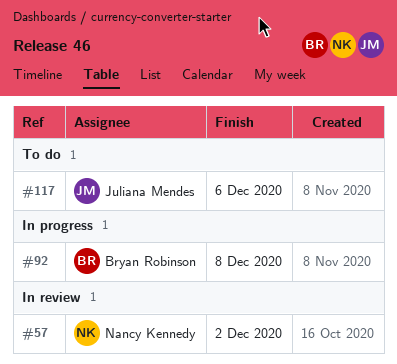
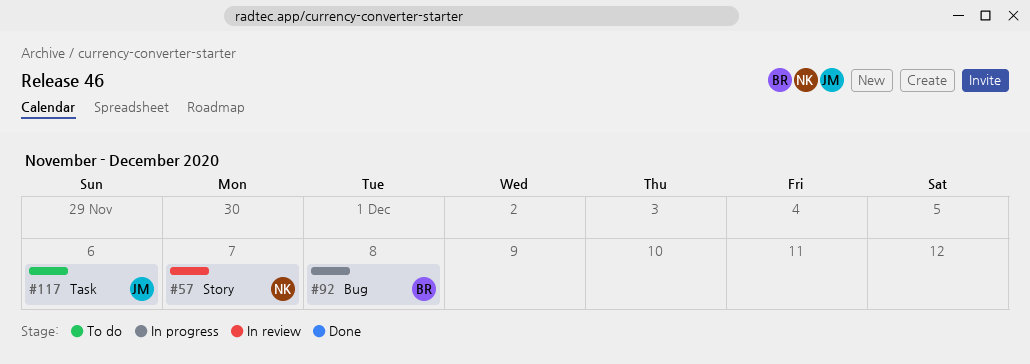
#57, due: Dec 2 -> Dec 7

